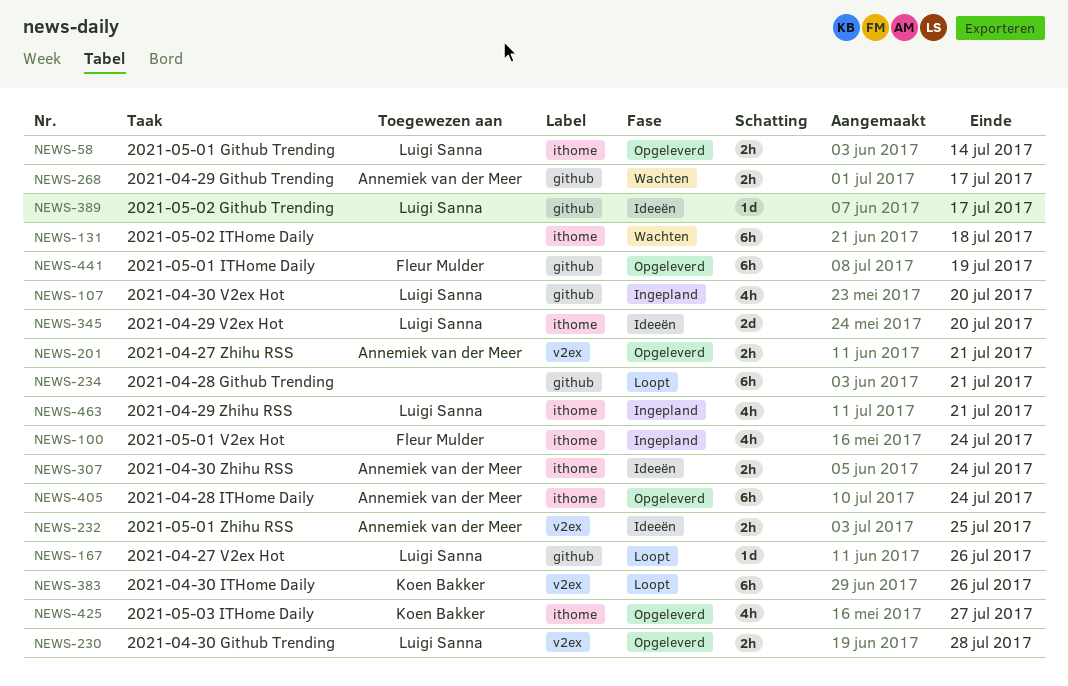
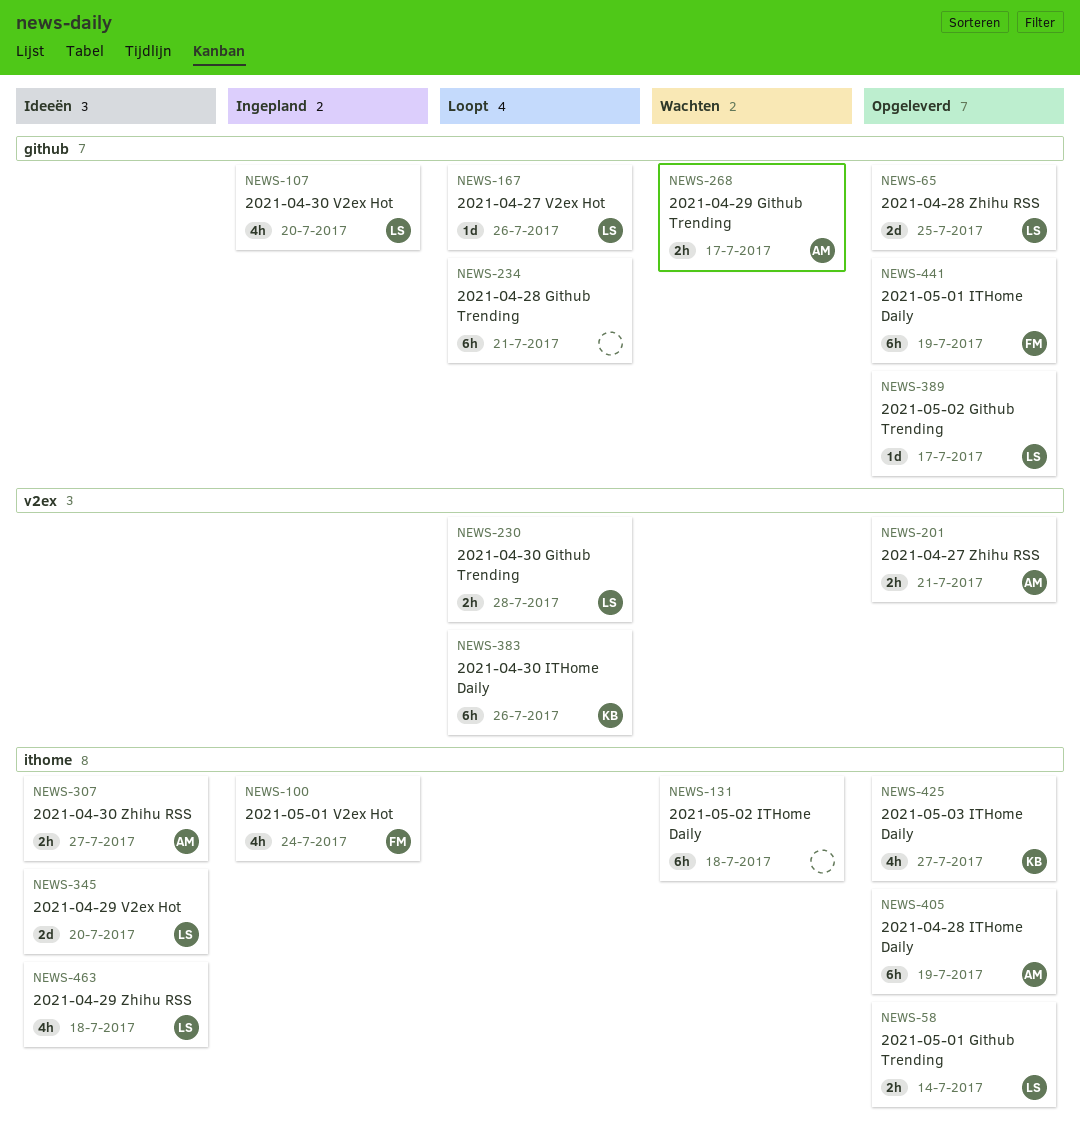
NEWS-65: none -> present
NEWS-230, status: Opgeleverd -> Loopt
NEWS-232: present -> none
NEWS-307, due: Jul 24 -> Jul 27
NEWS-389, status: Ideeën -> Opgeleverd
NEWS-405, due: Jul 24 -> Jul 19
NEWS-463, status: Ingepland -> Ideeën
NEWS-463, due: Jul 21 -> Jul 18

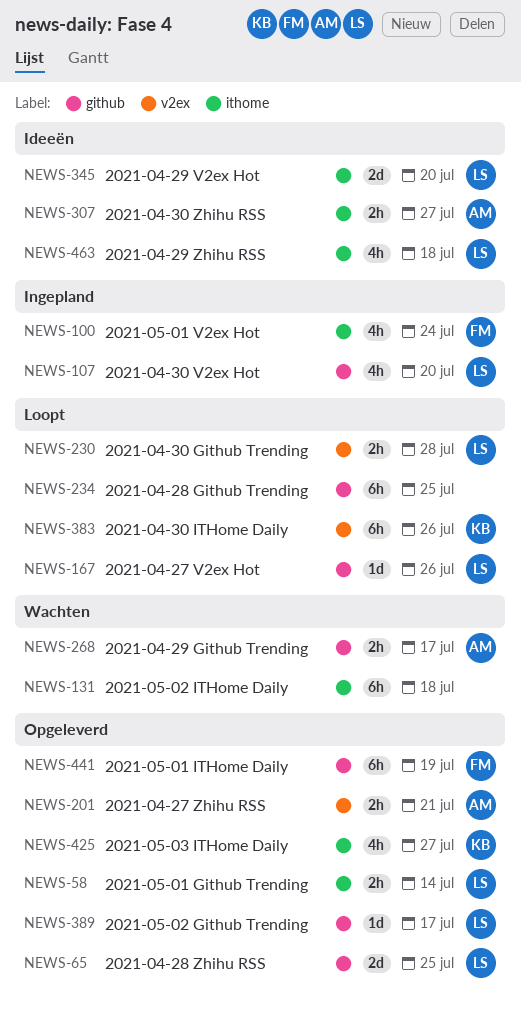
NEWS-234, due: Jul 21 -> Jul 25
NEWS-405: present -> none

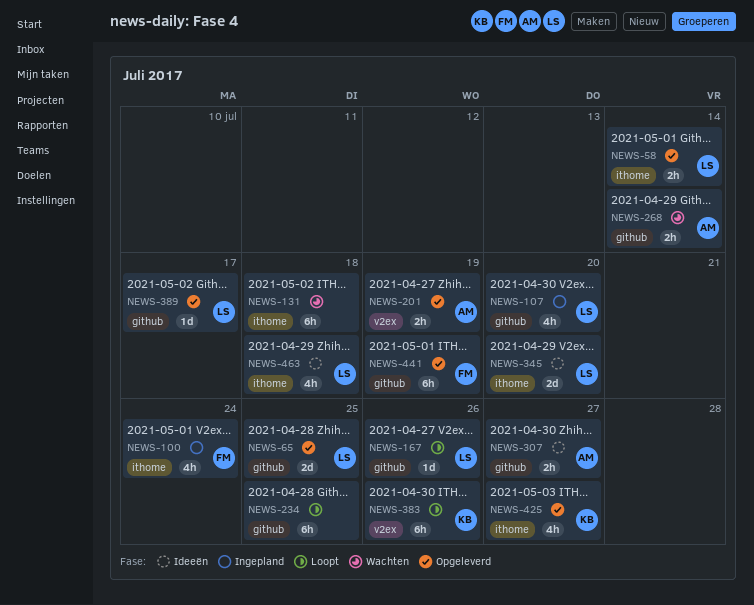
NEWS-201, due: Jul 21 -> Jul 19
NEWS-230: present -> none
NEWS-268, due: Jul 17 -> Jul 14
NEWS-307, label: ithome -> github

